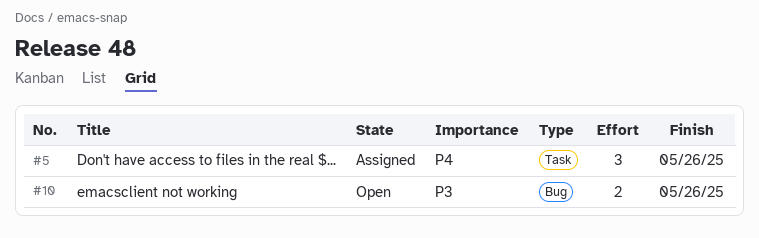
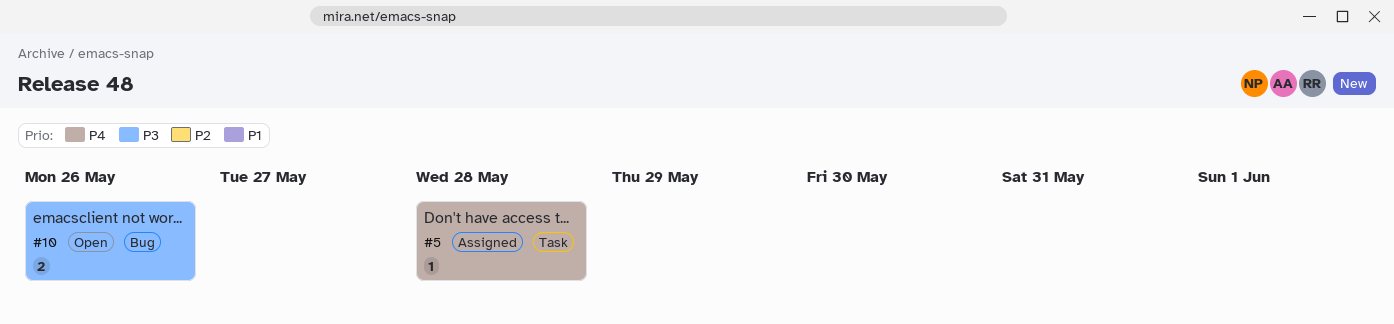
#5, estimate: 3 -> 1
#5, due: May 26 -> May 28

